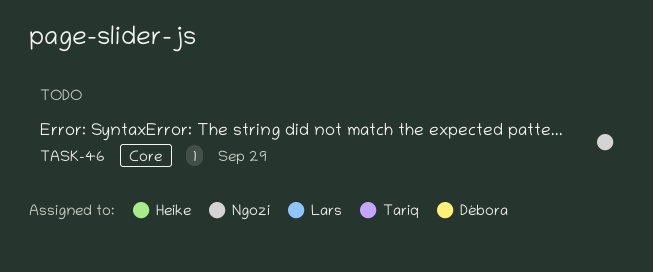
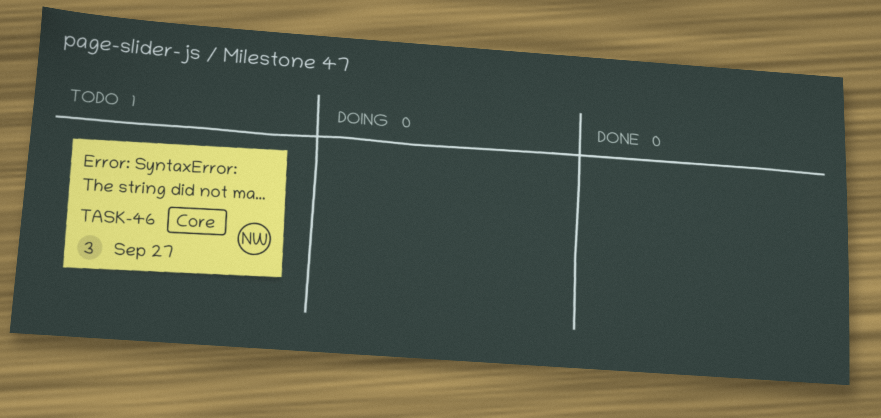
TASK-46, estimate: 1 -> 3
TASK-46, due: Sep 29 -> Sep 27

